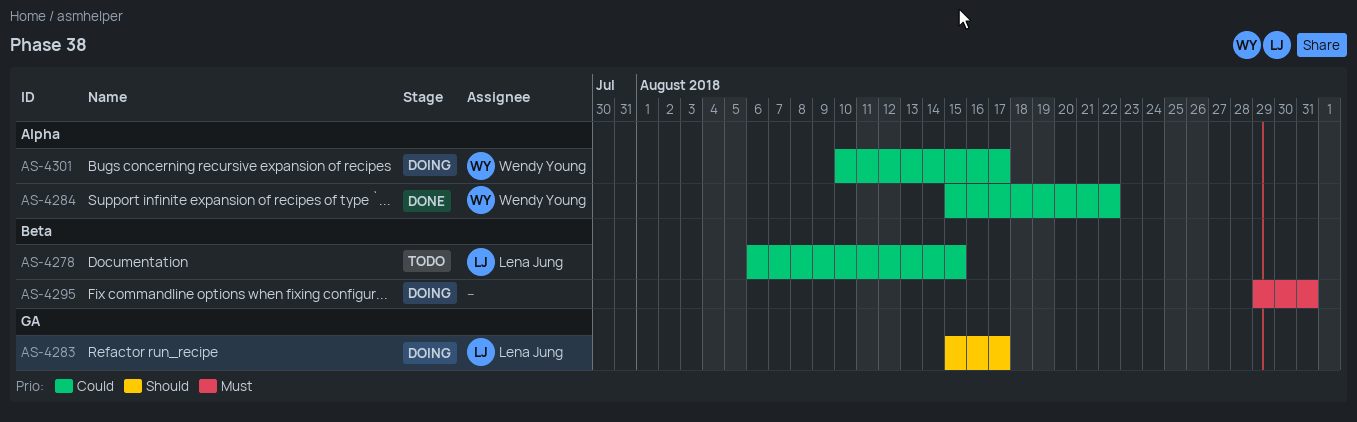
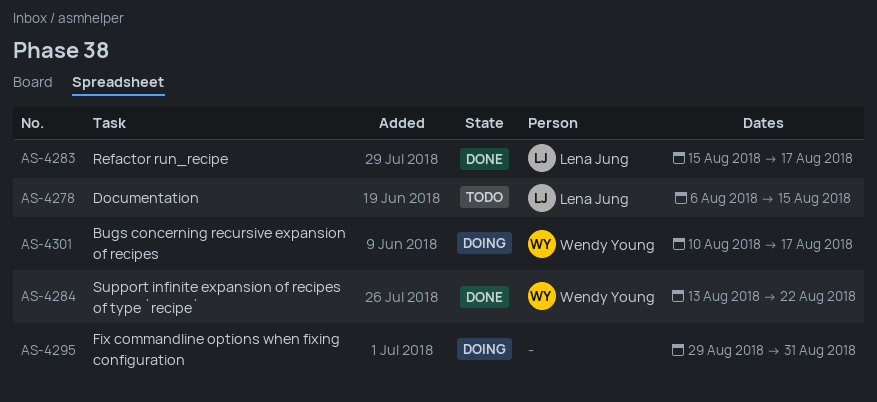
AS-4283, status: Doing -> Done
AS-4284, start: Aug 15 -> Aug 13

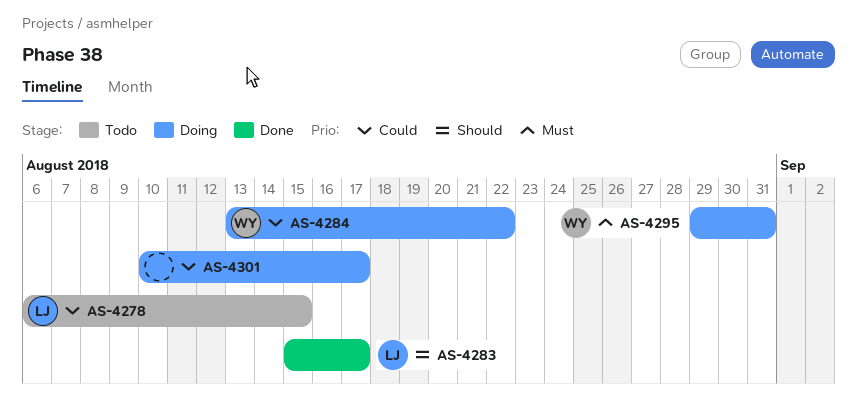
AS-4284, status: Done -> Doing
AS-4295, owner: none -> Wendy Young
AS-4301, owner: Wendy Young -> none

